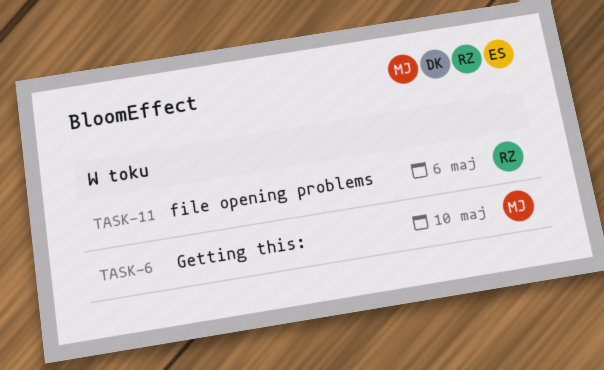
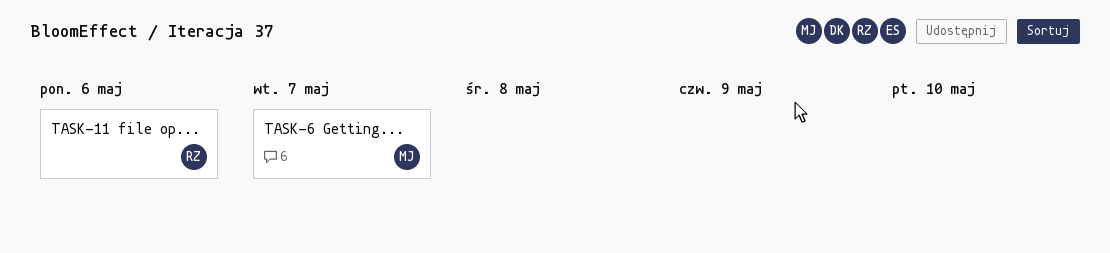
TASK-6, due: May 10 -> May 7

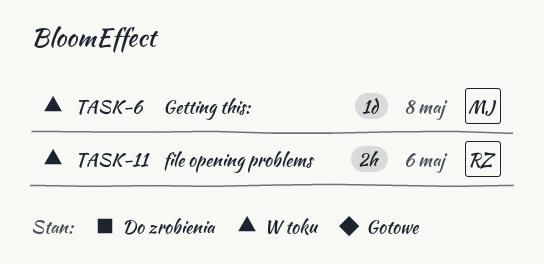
TASK-6, due: May 7 -> May 8

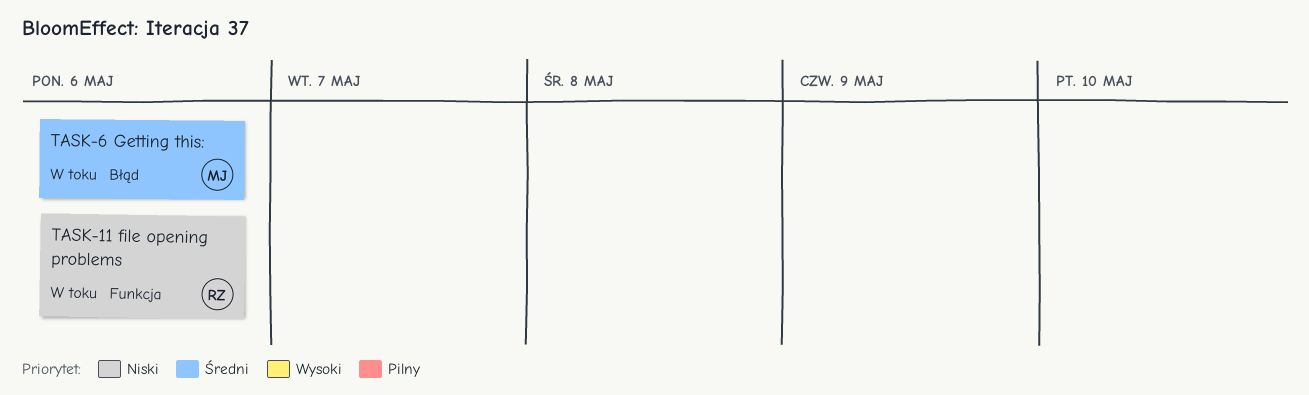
TASK-6, due: May 8 -> May 6

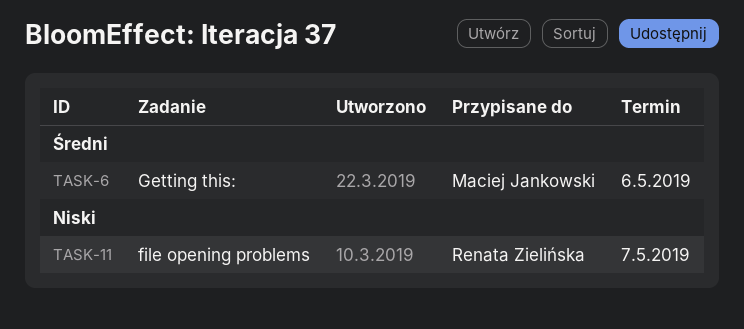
TASK-11, due: May 6 -> May 7

